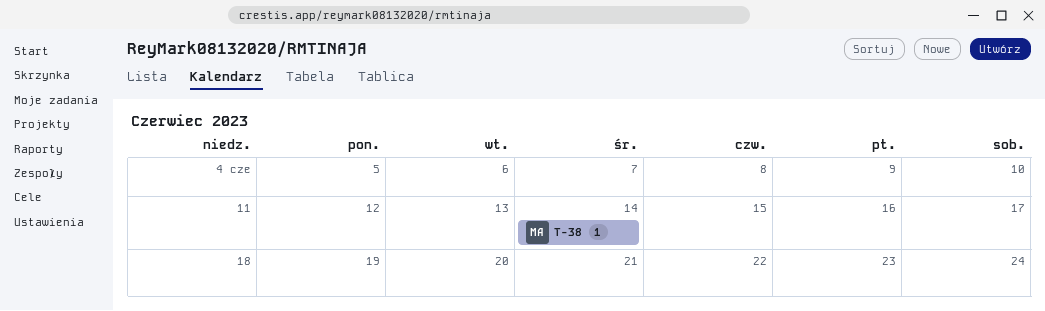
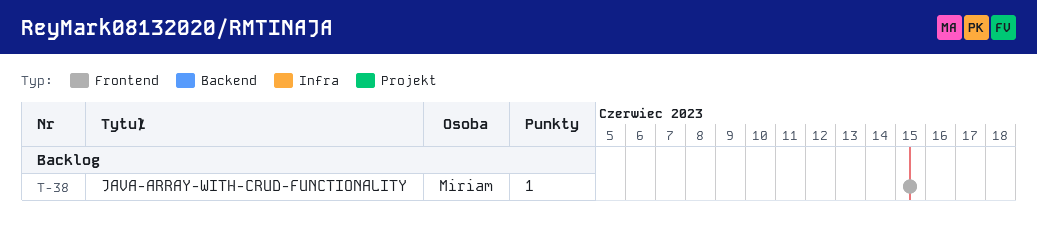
T-38, start: Jun 14 -> Jun 15
T-38, due: Jun 14 -> Jun 15

